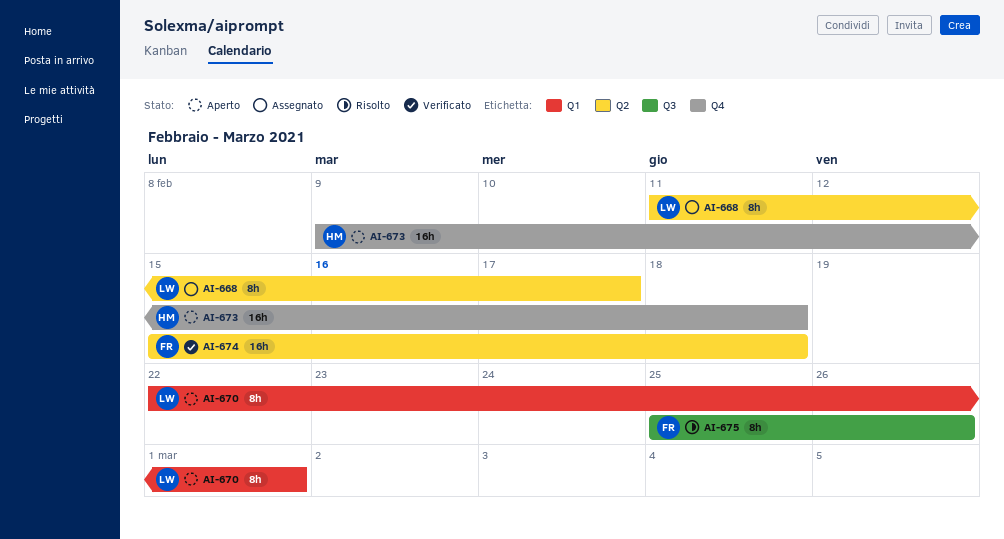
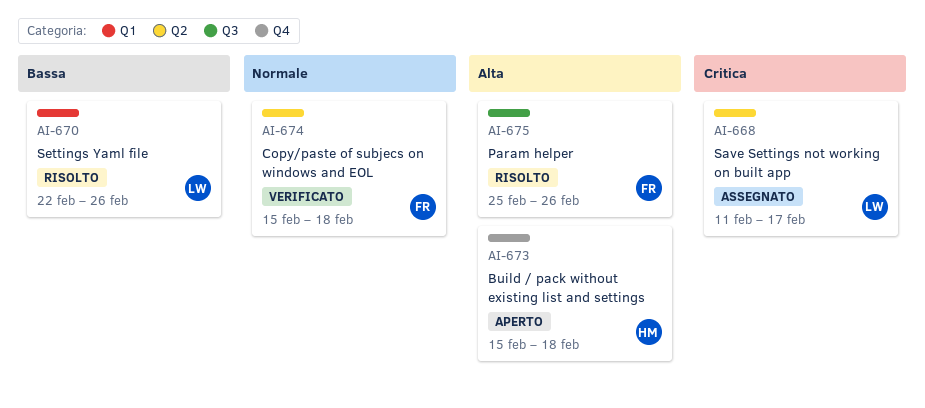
AI-670, status: Aperto -> Risolto
AI-670, due: Mar 1 -> Feb 26
AI-673, start: Feb 9 -> Feb 15

